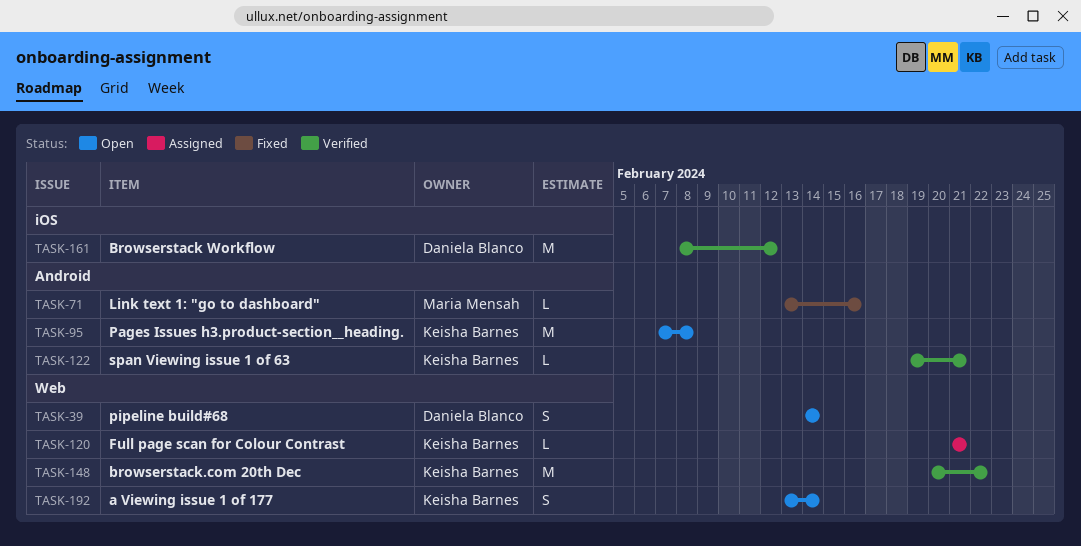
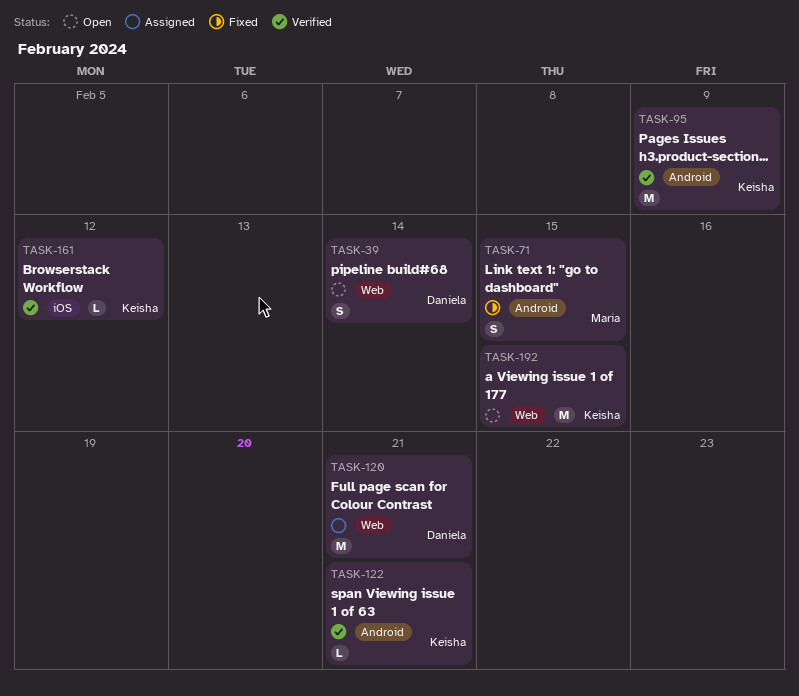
TASK-71, estimate: L -> S
TASK-71, due: Feb 16 -> Feb 15
TASK-95, status: Open -> Verified
TASK-95, due: Feb 8 -> Feb 9
TASK-120, owner: Keisha Barnes -> Daniela Blanco
TASK-120, estimate: L -> M
TASK-148: present -> none
TASK-161, owner: Daniela Blanco -> Keisha Barnes
TASK-161, estimate: M -> L
TASK-192, estimate: S -> M
TASK-192, due: Feb 14 -> Feb 15

